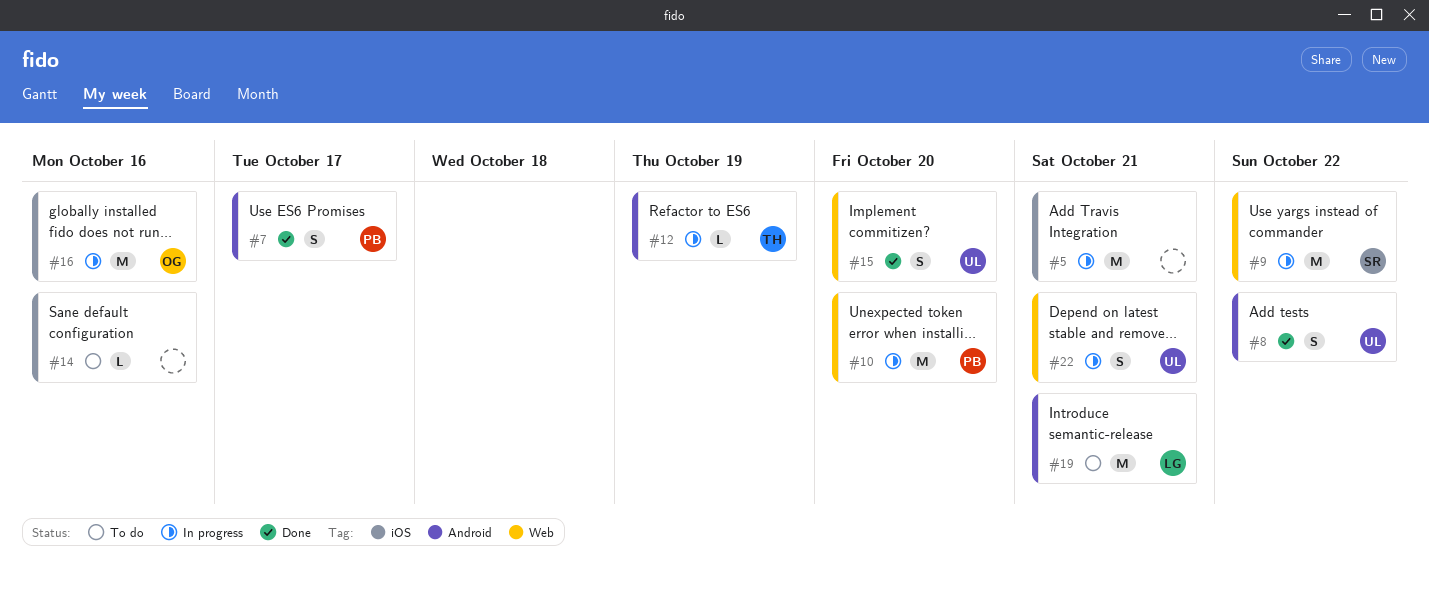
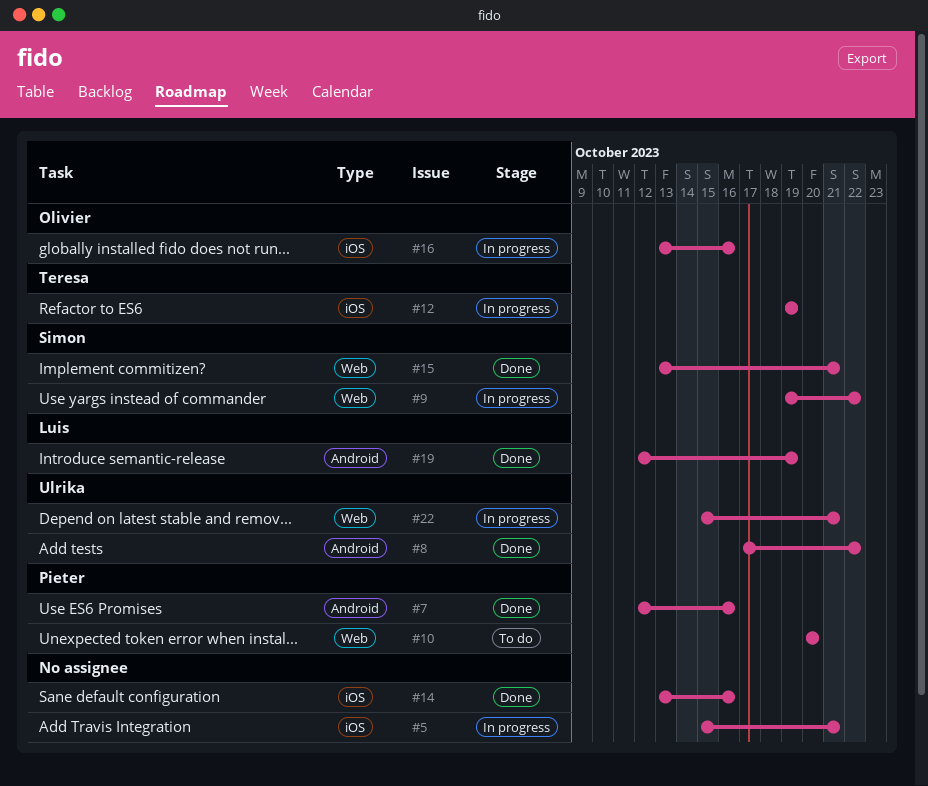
#7, due: Oct 17 -> Oct 16
#10, status: In progress -> To do
#12, label: Android -> iOS
#14, status: To do -> Done
#15, owner: Ulrika -> Simon
#15, due: Oct 20 -> Oct 21
#19, status: To do -> Done
#19, due: Oct 21 -> Oct 19

